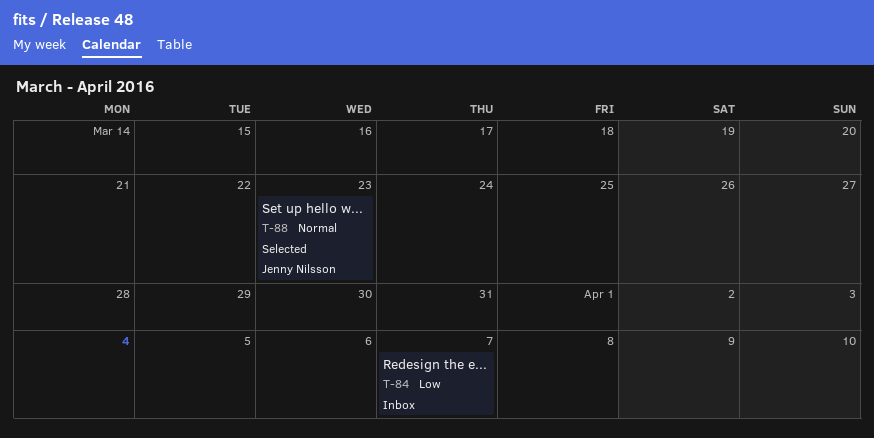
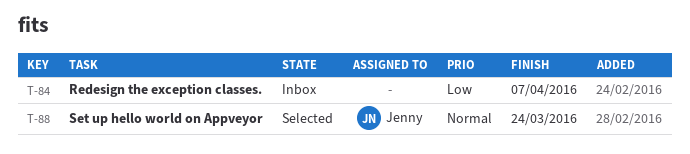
T-88, due: Mar 23 -> Mar 24

